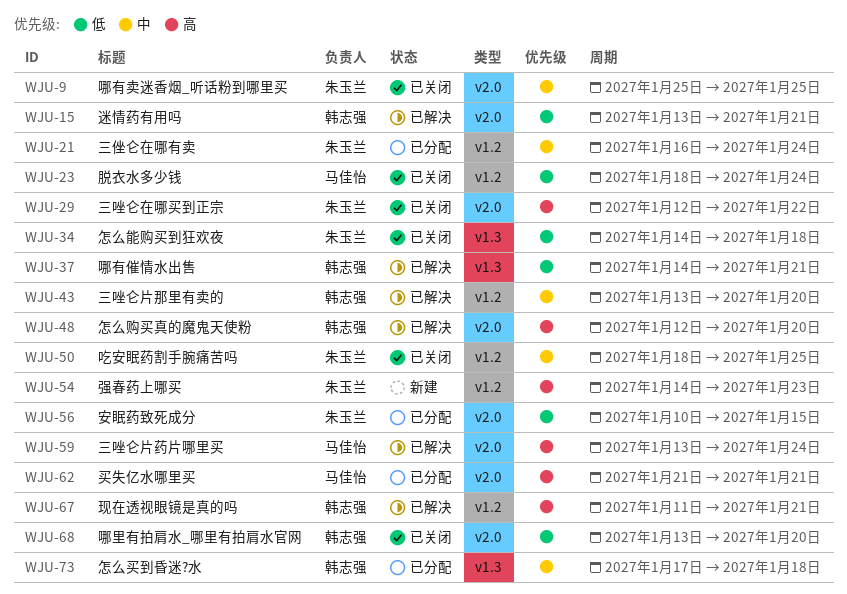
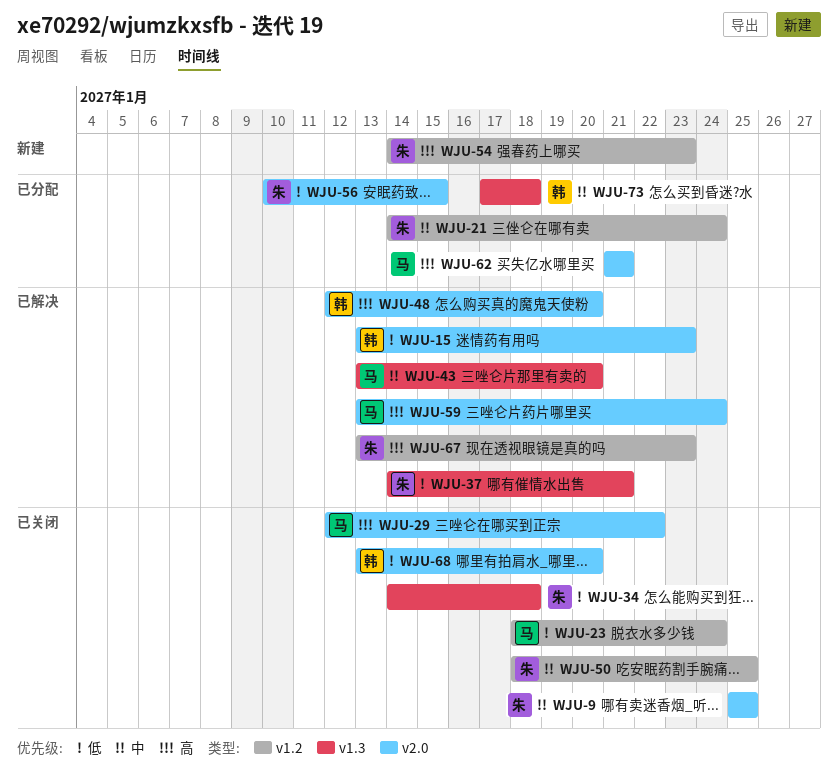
WJU-15, due: Jan 21 -> Jan 23
WJU-21, start: Jan 16 -> Jan 14
WJU-29, owner: 朱玉兰 -> 马佳怡
WJU-37, owner: 韩志强 -> 朱玉兰
WJU-43, owner: 韩志强 -> 马佳怡
WJU-43, label: v1.2 -> v1.3
WJU-67, owner: 韩志强 -> 朱玉兰
WJU-67, start: Jan 11 -> Jan 13
WJU-67, due: Jan 21 -> Jan 23

